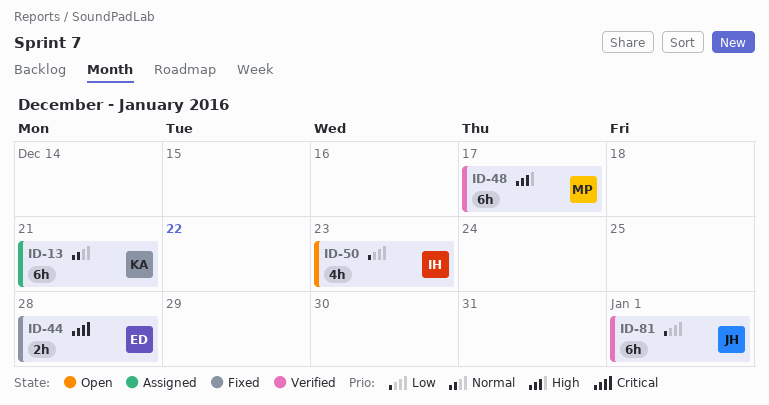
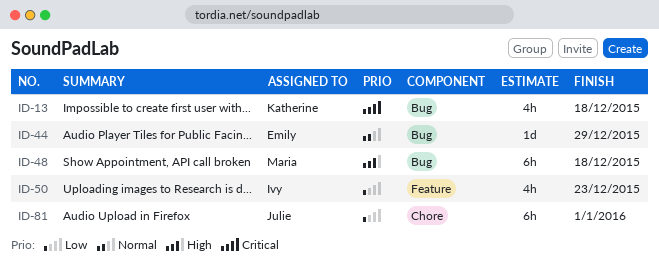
ID-13, priority: Normal -> Critical
ID-13, estimate: 6h -> 4h
ID-13, due: Dec 21 -> Dec 18
ID-44, priority: Critical -> Normal
ID-44, estimate: 2h -> 1d
ID-44, due: Dec 28 -> Dec 29
ID-48, due: Dec 17 -> Dec 18

